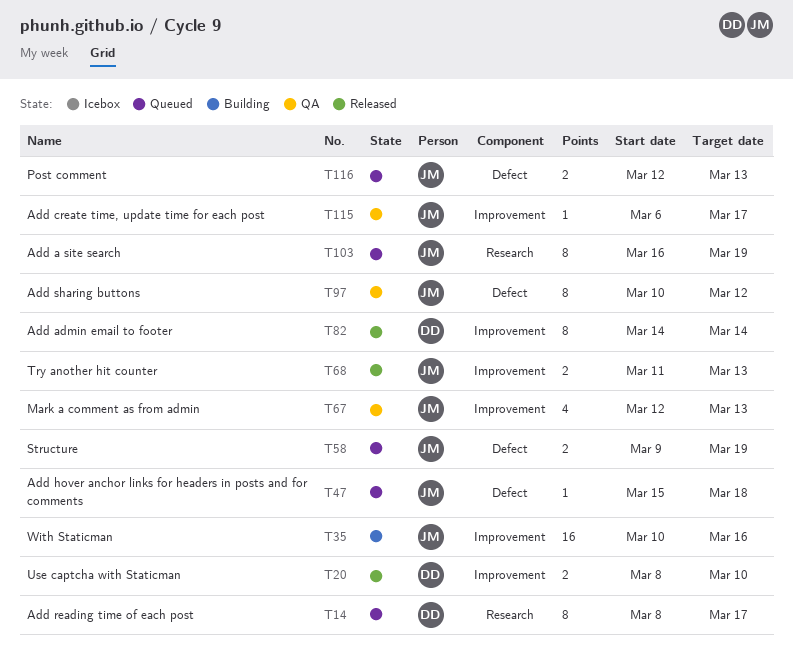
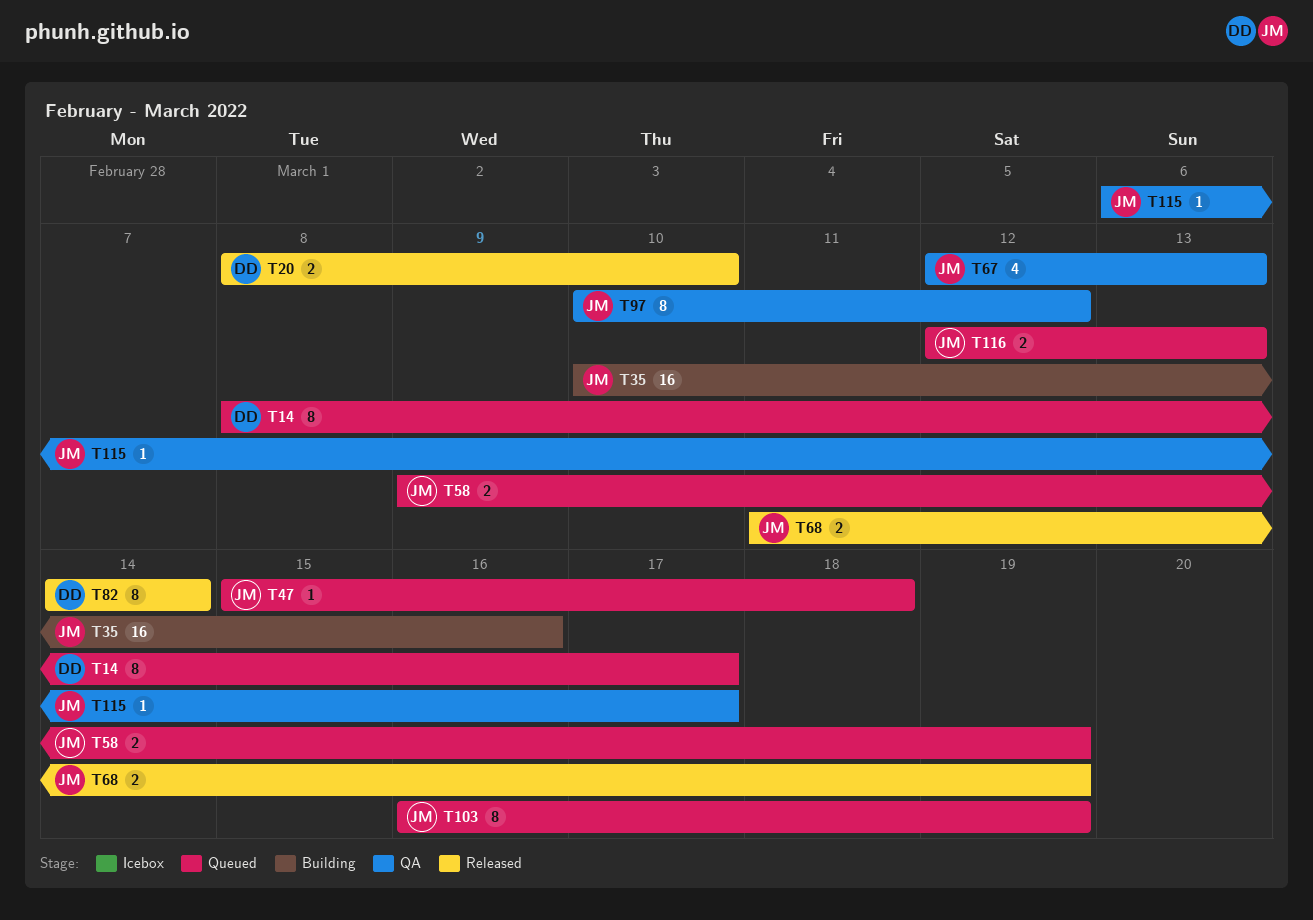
T68, due: Mar 13 -> Mar 19

